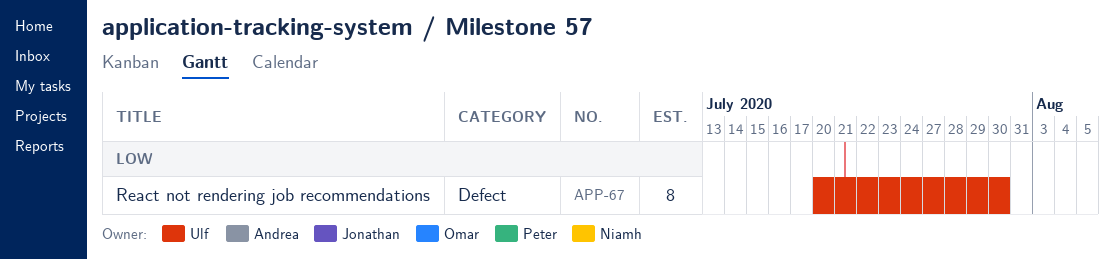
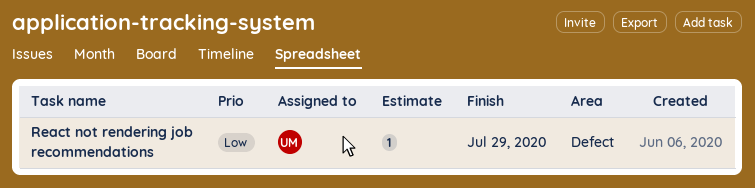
React not rendering job recommendations, estimate: 8 -> 1
React not rendering job recommendations, due: Jul 30 -> Jul 29

